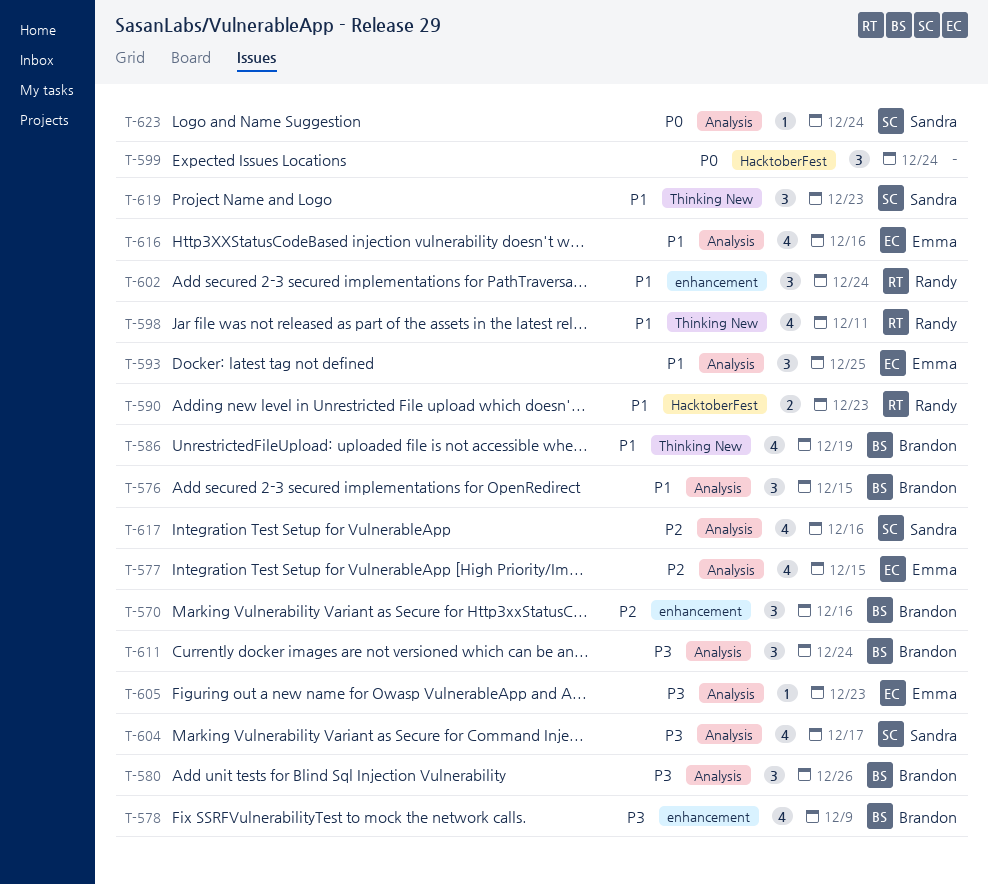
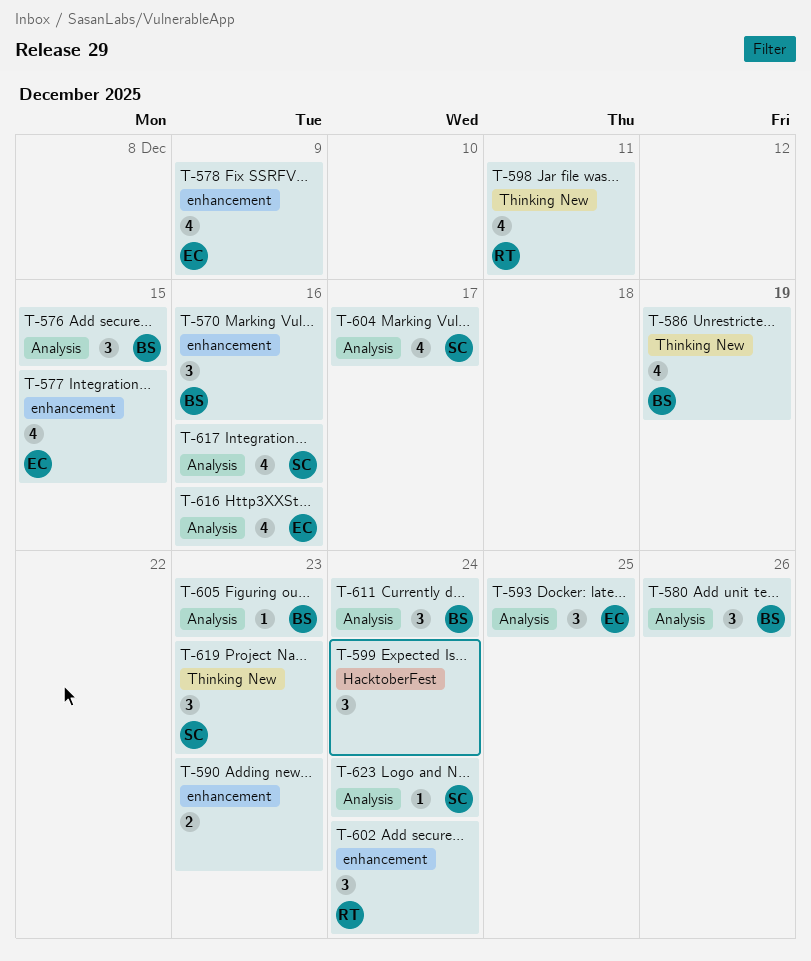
T-577, label: Analysis -> enhancement
T-578, owner: Brandon -> Emma
T-590, owner: Randy -> none
T-590, label: HacktoberFest -> enhancement
T-605, owner: Emma -> Brandon

